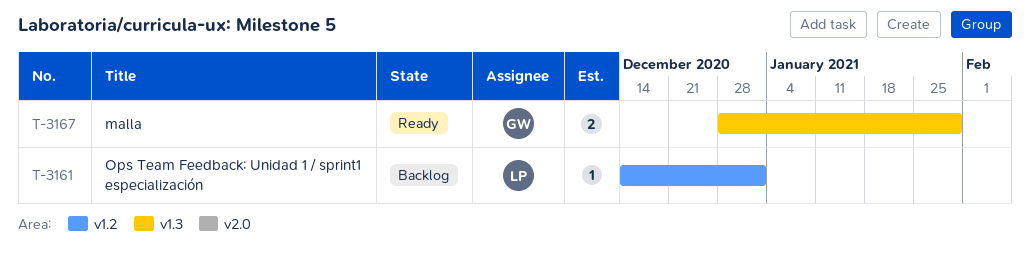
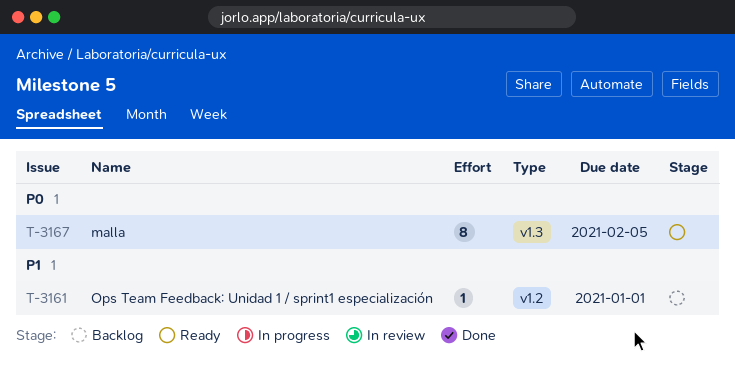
T-3167, estimate: 2 -> 8
T-3167, due: Jan 29 -> Feb 5

